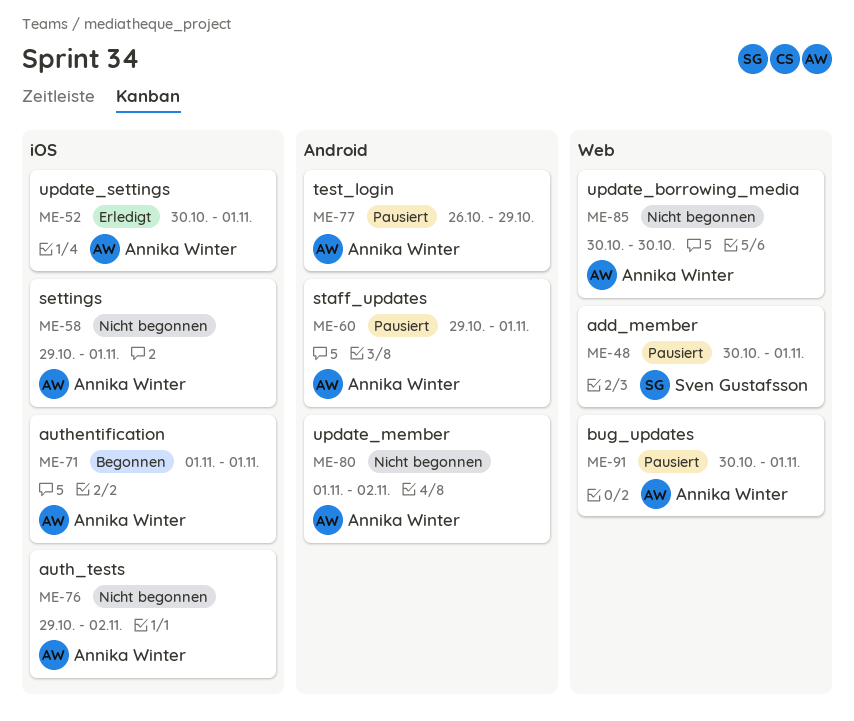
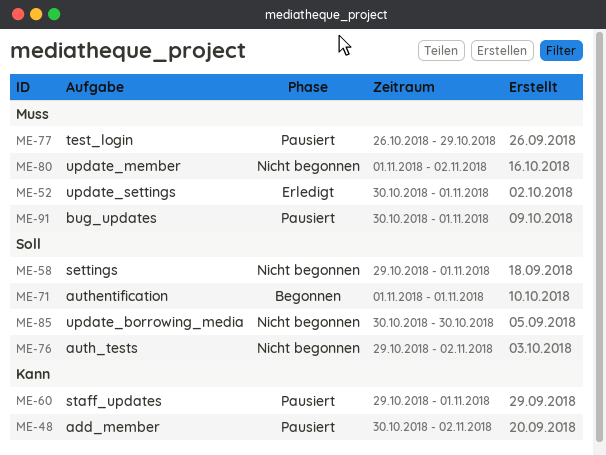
ME-48, due: Nov 1 -> Nov 2

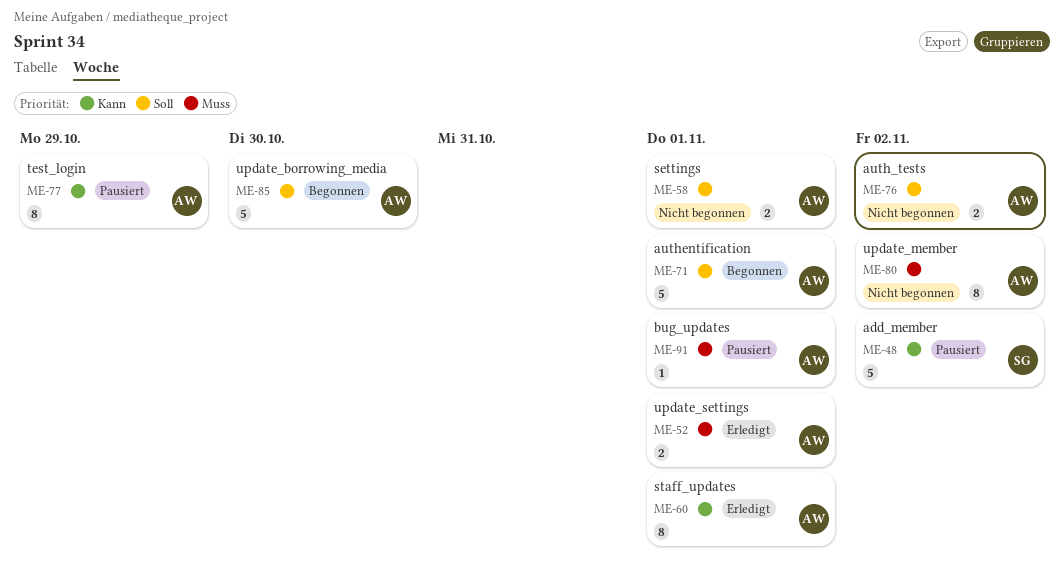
ME-60, status: Pausiert -> Erledigt
ME-77, priority: Muss -> Kann
ME-85, status: Nicht begonnen -> Begonnen

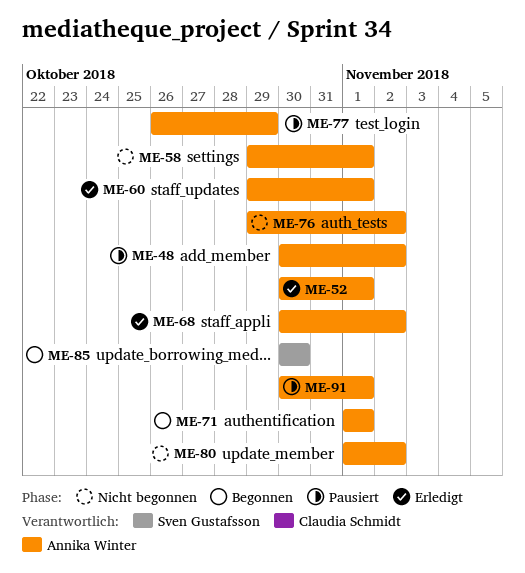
ME-48, owner: Sven Gustafsson -> Annika Winter
ME-68: none -> present
ME-85, owner: Annika Winter -> Sven Gustafsson

